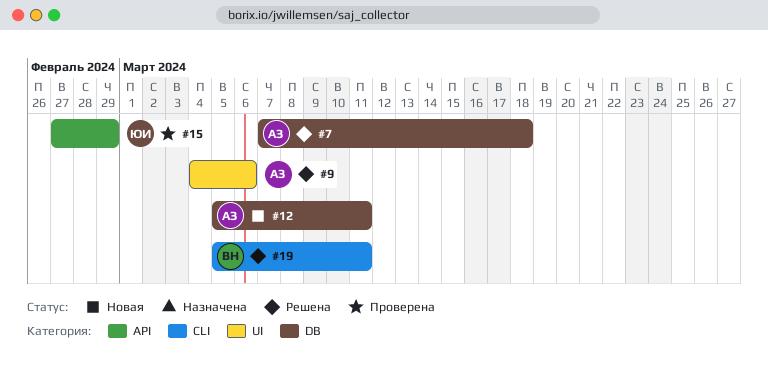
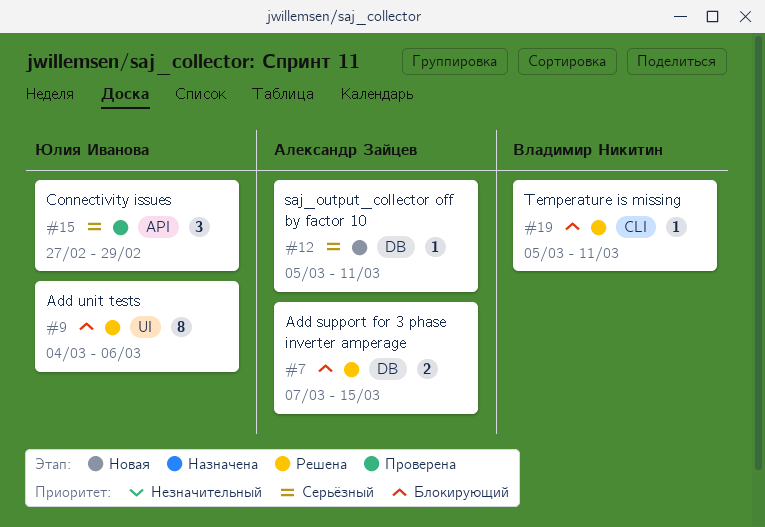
#7, due: Mar 18 -> Mar 15
#9, owner: Александр Зайцев -> Юлия Иванова

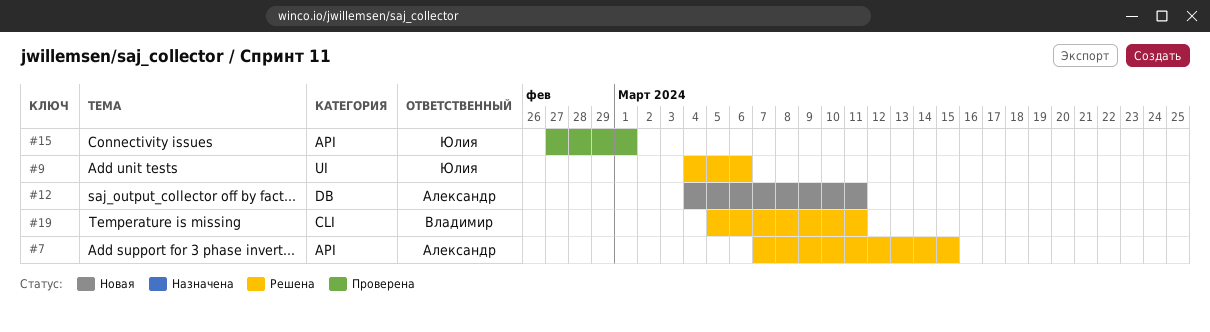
#7, label: DB -> API
#12, start: Mar 5 -> Mar 4
#15, due: Feb 29 -> Mar 1

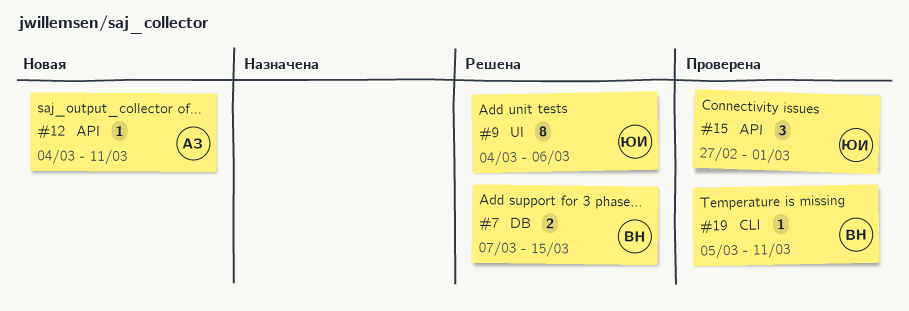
#7, owner: Александр -> Владимир
#7, label: API -> DB
#12, label: DB -> API
#19, status: Решена -> Проверена

